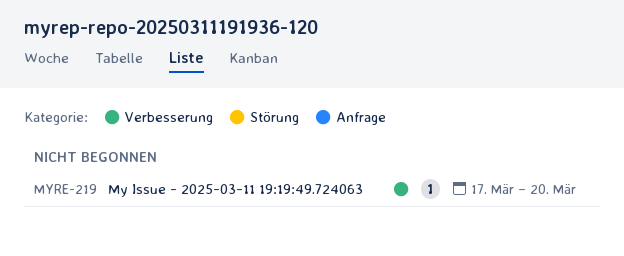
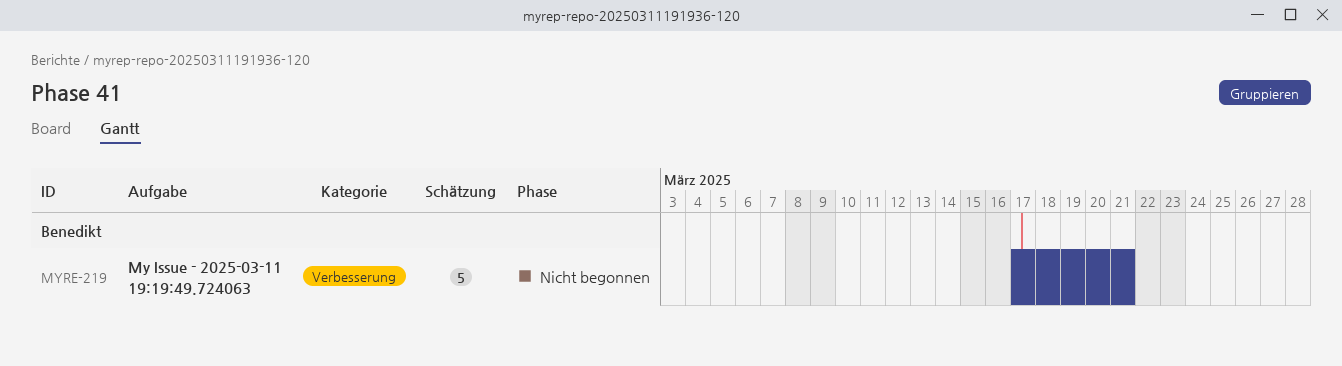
MYRE-219, estimate: 1 -> 5
MYRE-219, due: Mar 20 -> Mar 21

